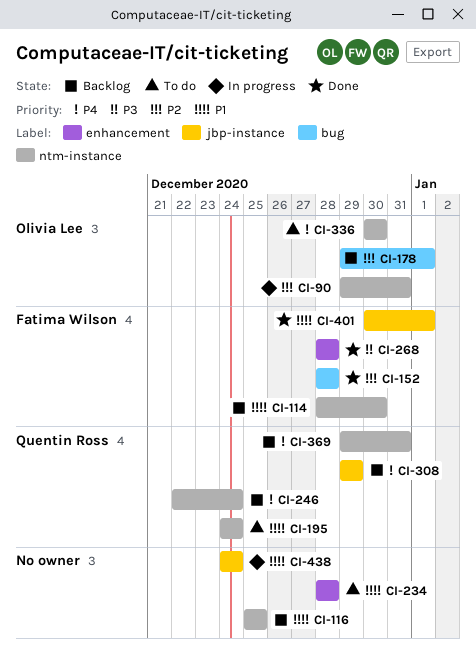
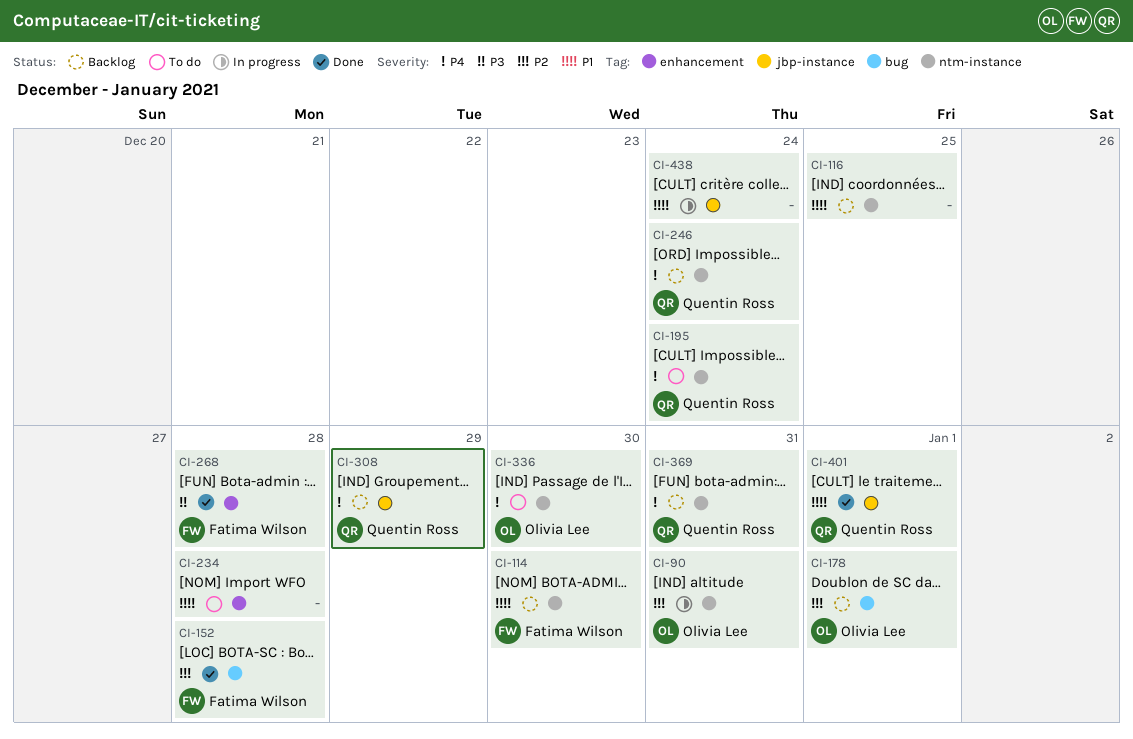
CI-195, priority: P1 -> P4
CI-401, owner: Fatima Wilson -> Quentin Ross

